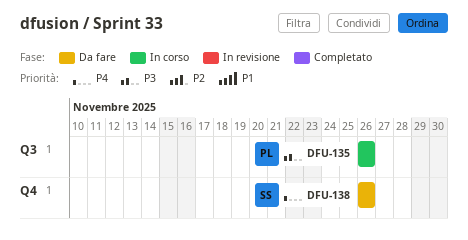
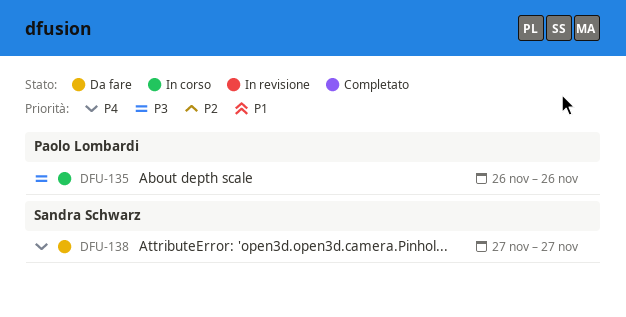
DFU-138, start: Nov 26 -> Nov 27
DFU-138, due: Nov 26 -> Nov 27

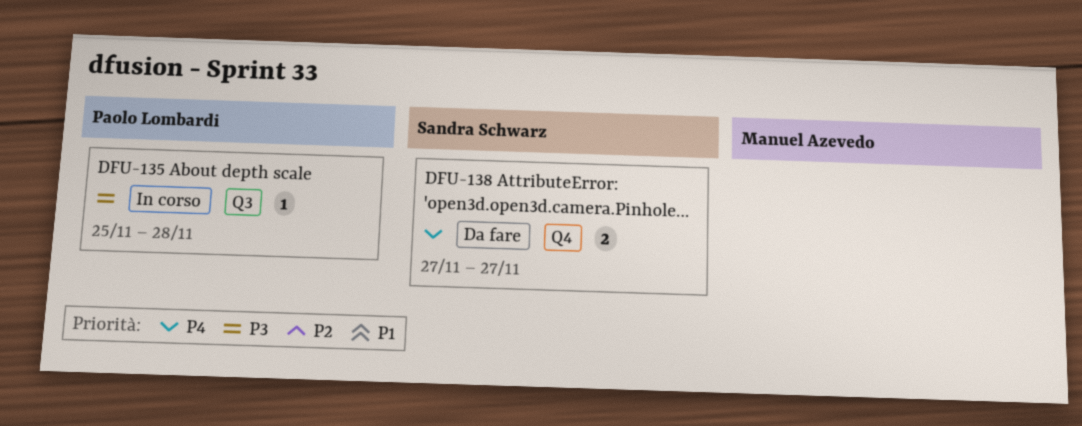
DFU-135, start: Nov 26 -> Nov 25
DFU-135, due: Nov 26 -> Nov 28

